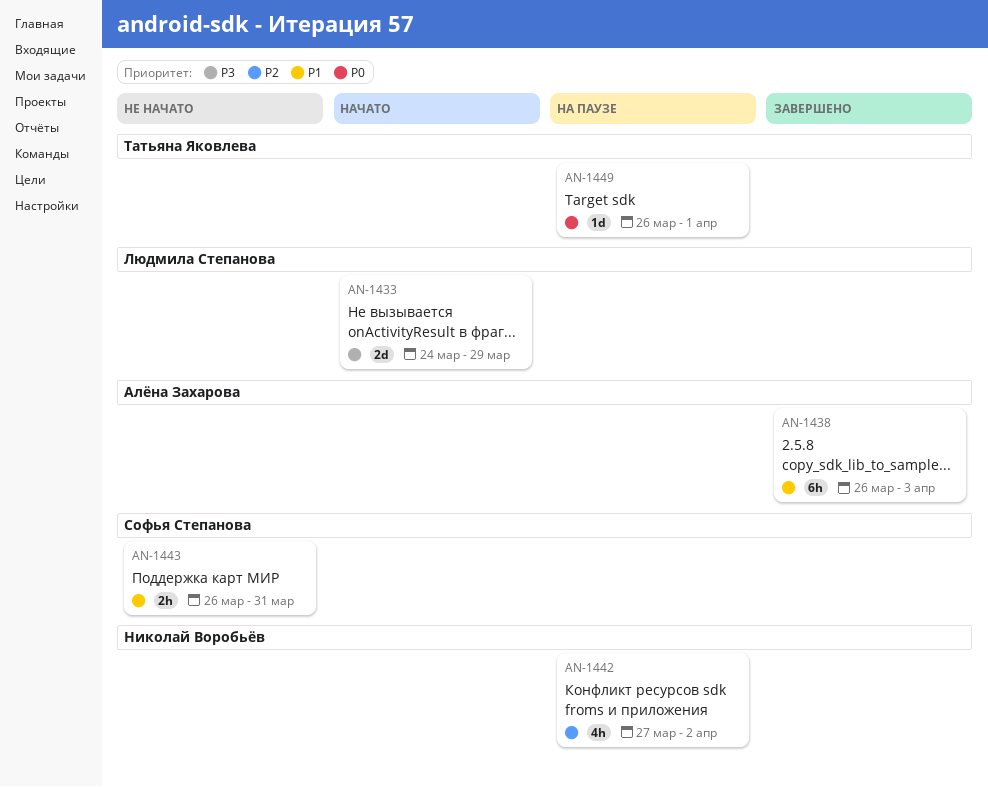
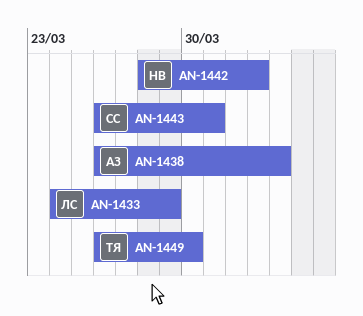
AN-1442, start: Mar 27 -> Mar 28
AN-1449, due: Apr 1 -> Mar 30

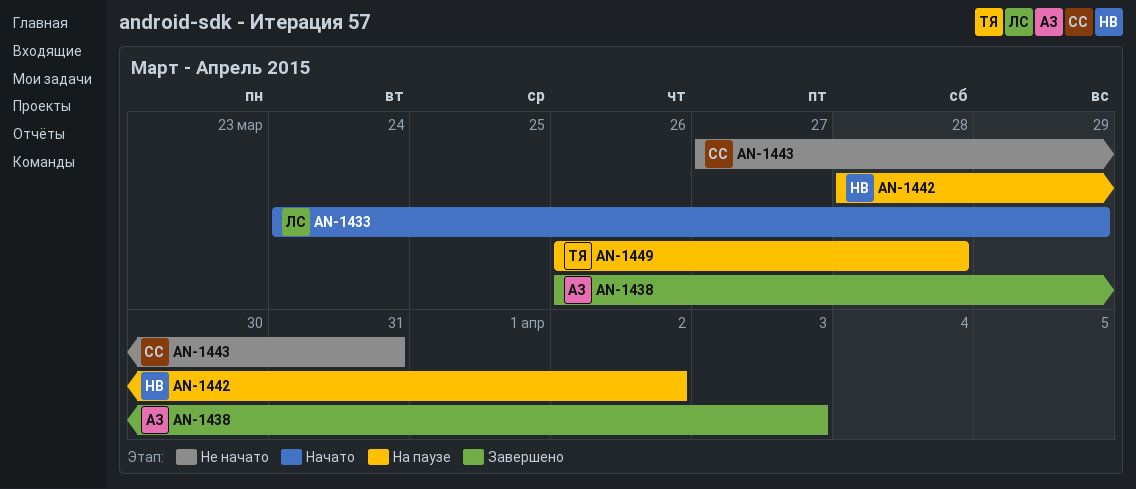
AN-1443, start: Mar 26 -> Mar 27
AN-1449, due: Mar 30 -> Mar 28

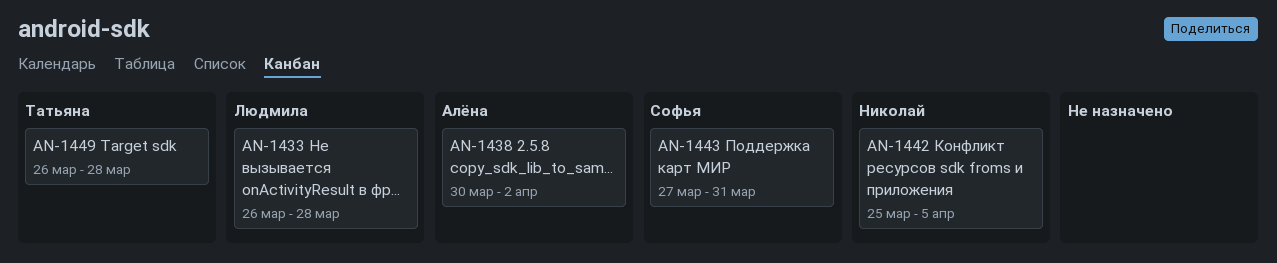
AN-1433, start: Mar 24 -> Mar 26
AN-1433, due: Mar 29 -> Mar 28
AN-1438, start: Mar 26 -> Mar 30
AN-1438, due: Apr 3 -> Apr 2
AN-1442, start: Mar 28 -> Mar 25
AN-1442, due: Apr 2 -> Apr 5

